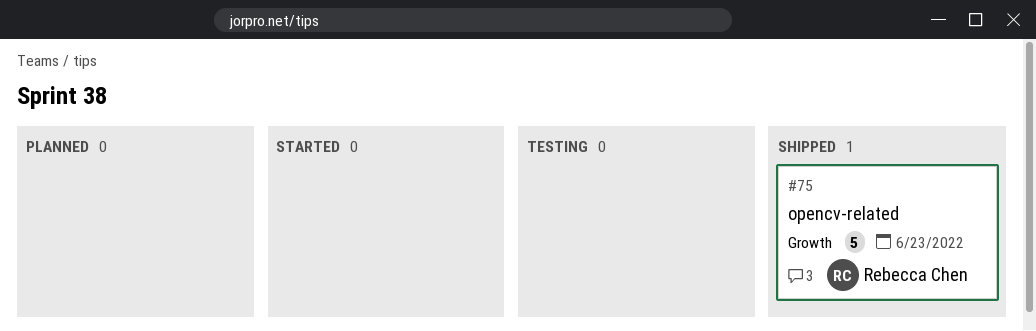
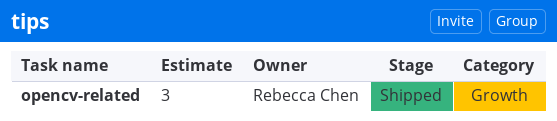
opencv-related, estimate: 5 -> 3

